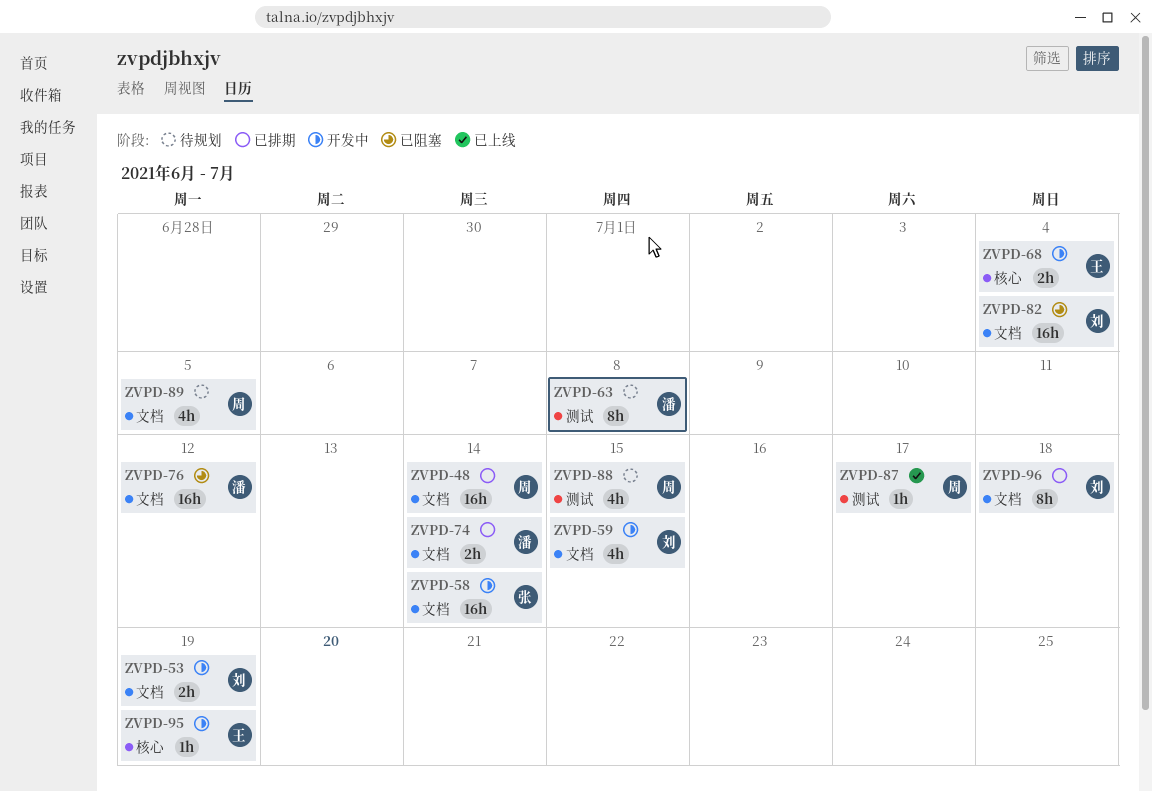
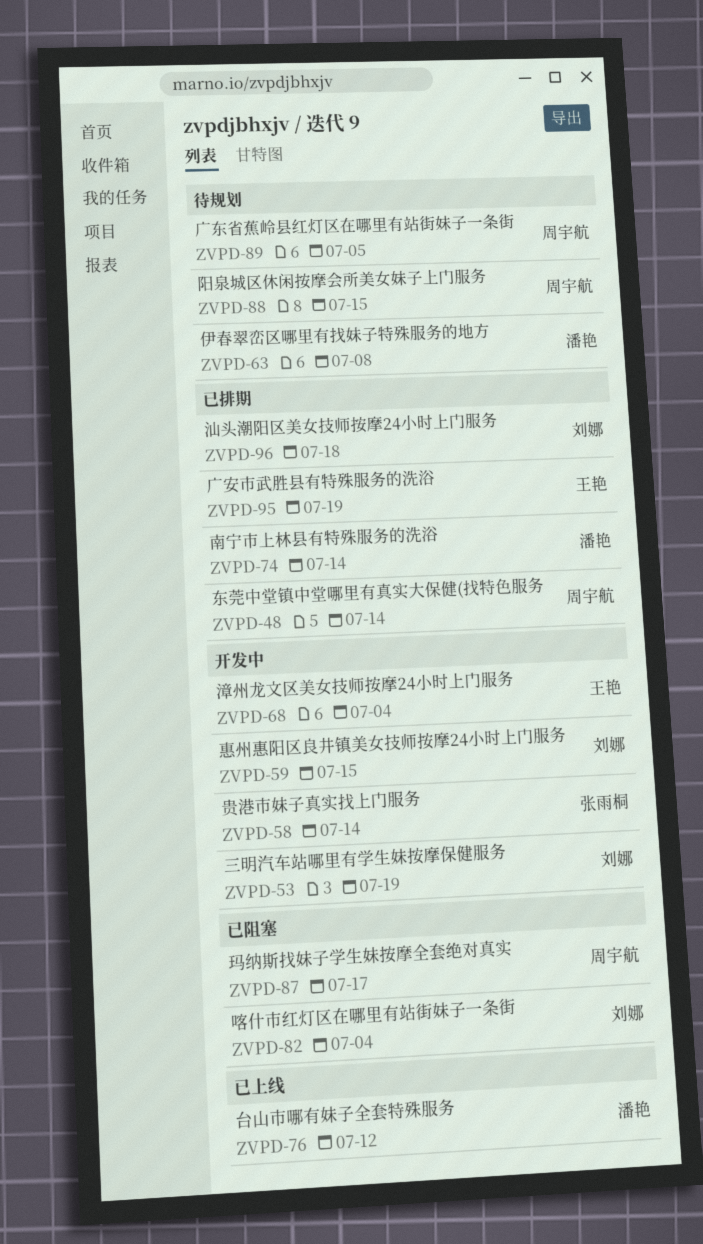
ZVPD-76, status: 已阻塞 -> 已上线
ZVPD-87, status: 已上线 -> 已阻塞
ZVPD-95, status: 开发中 -> 已排期

